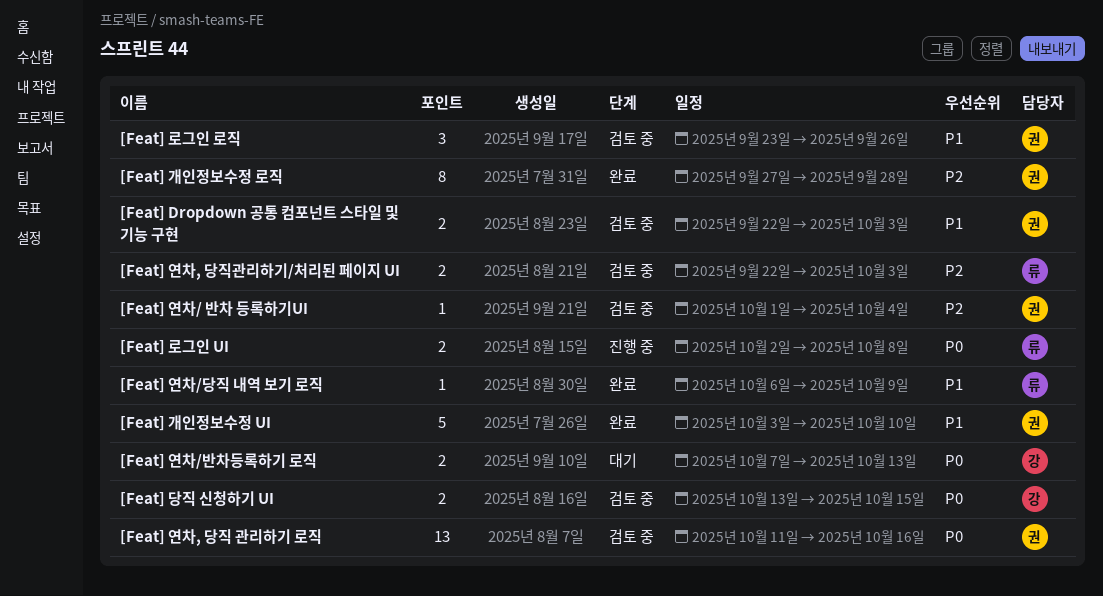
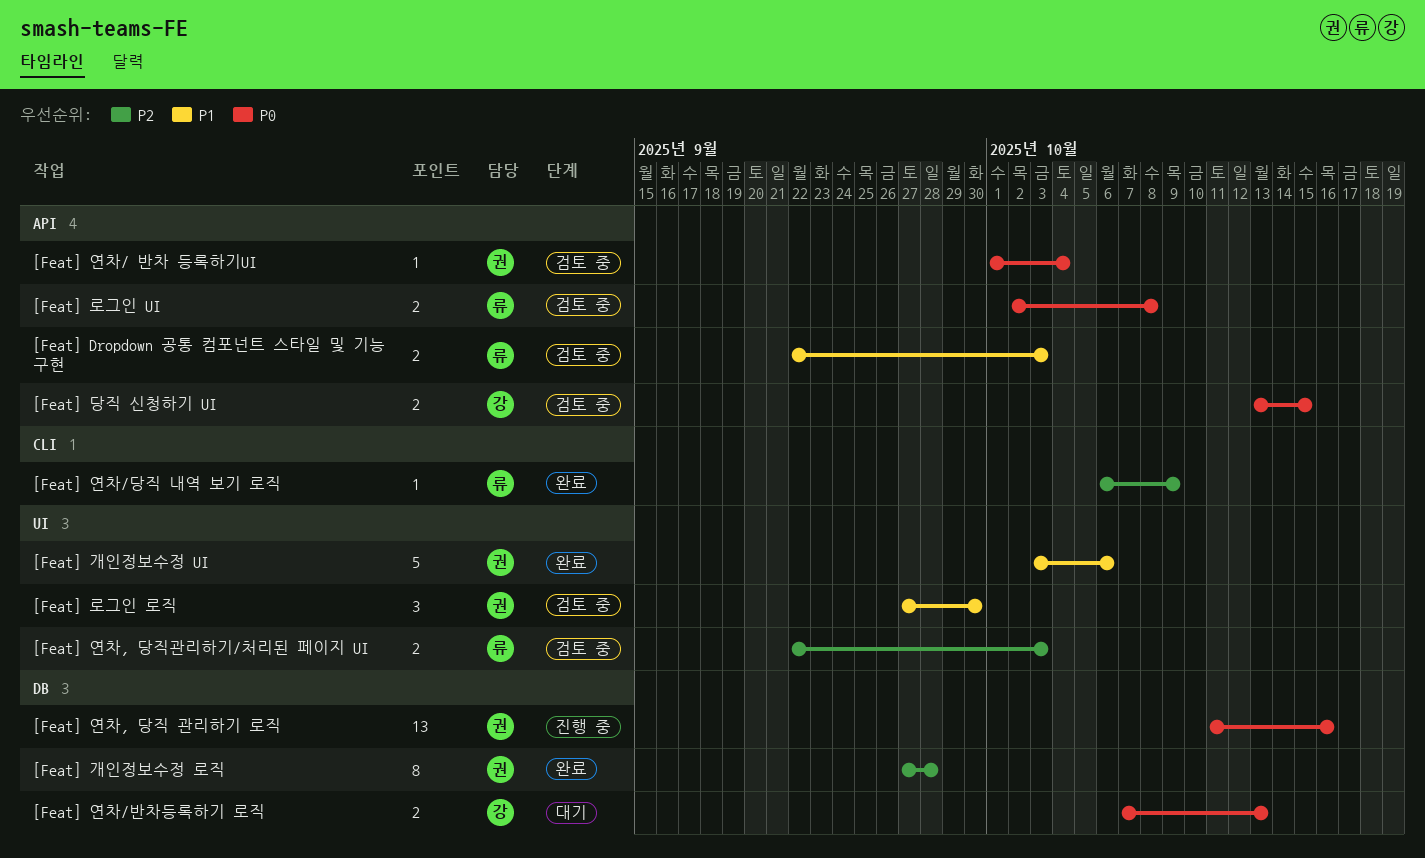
[Feat] Dropdown 공통 컴포넌트 스타일 및 기능 구현, owner: 권 -> 류
[Feat] 개인정보수정 UI, due: Oct 10 -> Oct 6
[Feat] 로그인 UI, status: 진행 중 -> 검토 중
[Feat] 로그인 로직, start: Sep 23 -> Sep 27
[Feat] 로그인 로직, due: Sep 26 -> Sep 30
[Feat] 연차, 당직 관리하기 로직, status: 검토 중 -> 진행 중
[Feat] 연차/ 반차 등록하기UI, priority: P2 -> P0
[Feat] 연차/당직 내역 보기 로직, priority: P1 -> P2

